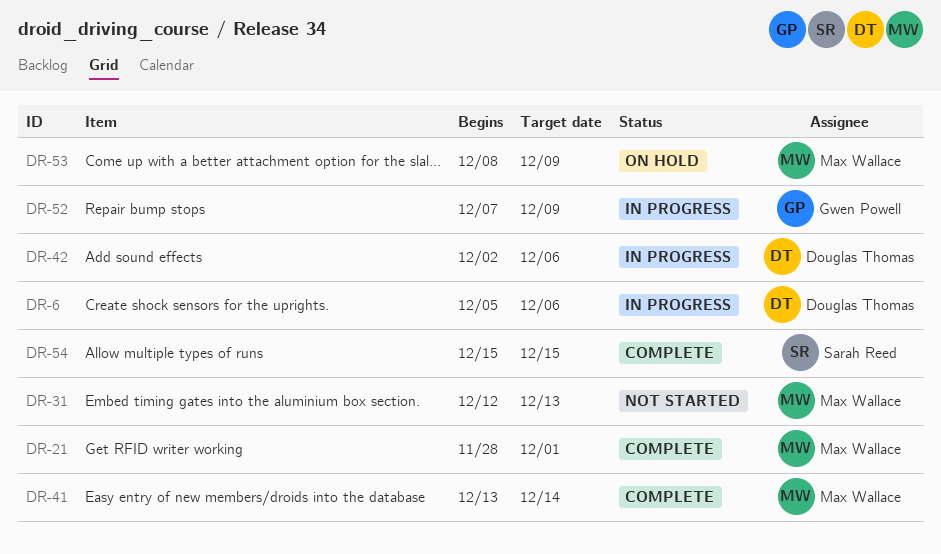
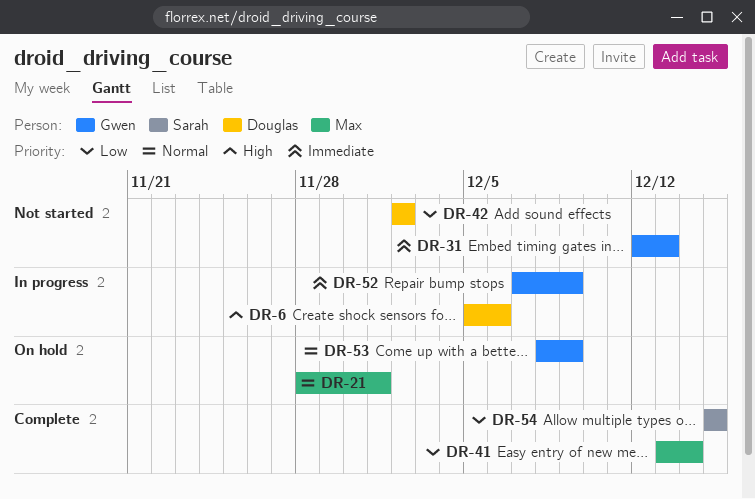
DR-21, status: Complete -> On hold
DR-31, owner: Max Wallace -> Gwen Powell
DR-42, status: In progress -> Not started
DR-42, due: Dec 6 -> Dec 2
DR-53, owner: Max Wallace -> Gwen Powell

